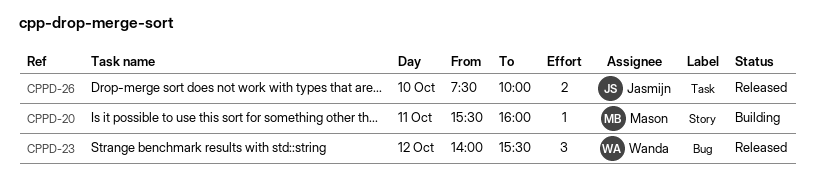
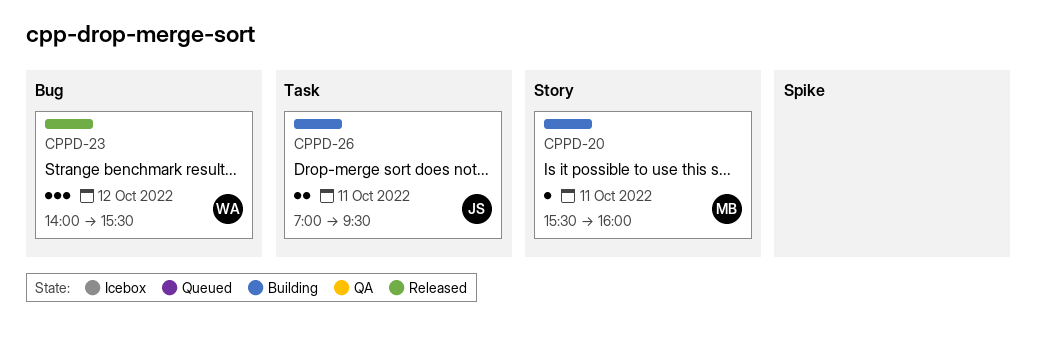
CPPD-26, status: Released -> Building
CPPD-26, day: Oct 10 -> Oct 11
CPPD-26, begins: 07:30 -> 07:00
CPPD-26, ends: 10:00 -> 09:30

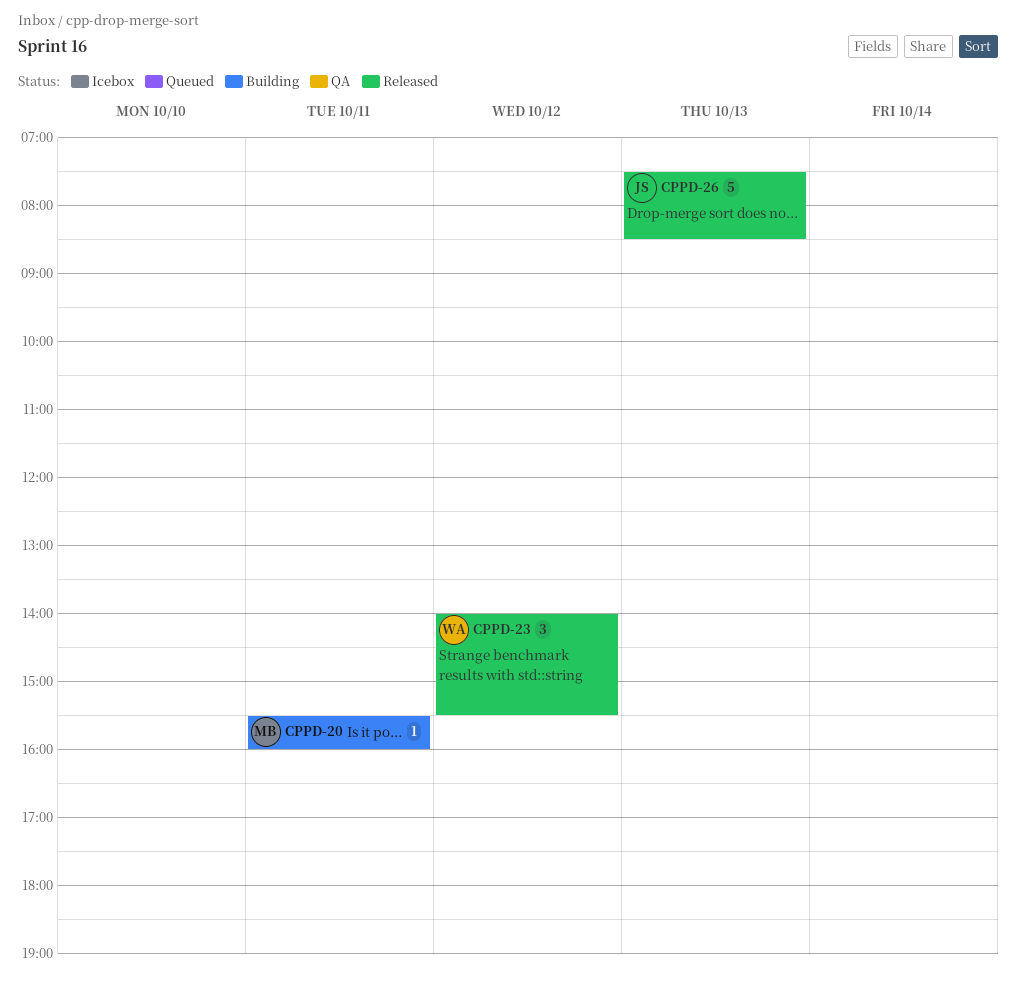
CPPD-26, status: Building -> Released
CPPD-26, estimate: 2 -> 5
CPPD-26, day: Oct 11 -> Oct 13
CPPD-26, begins: 07:00 -> 07:30
CPPD-26, ends: 09:30 -> 08:30

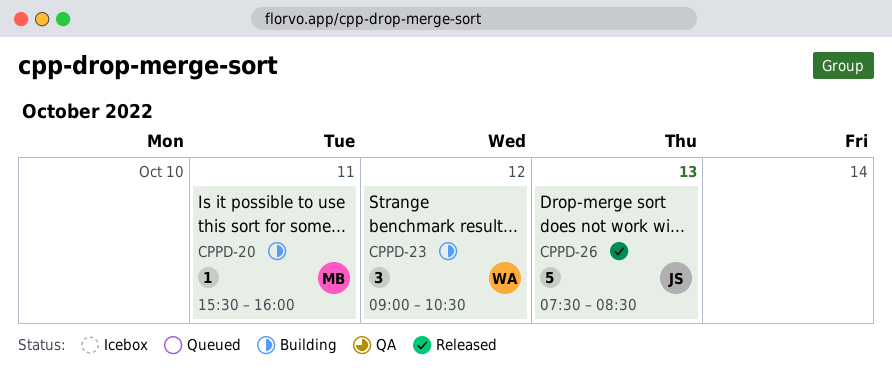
CPPD-23, status: Released -> Building
CPPD-23, begins: 14:00 -> 09:00
CPPD-23, ends: 15:30 -> 10:30

